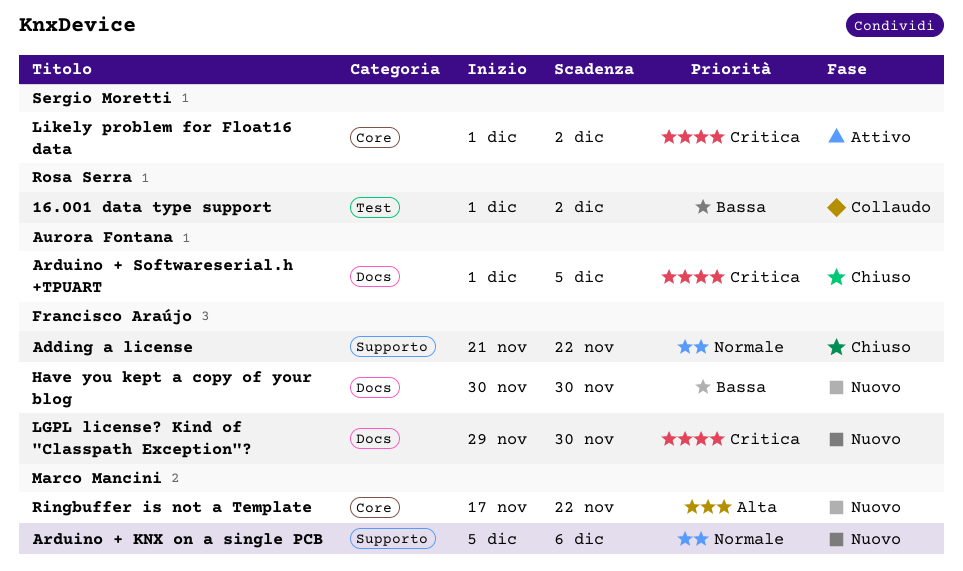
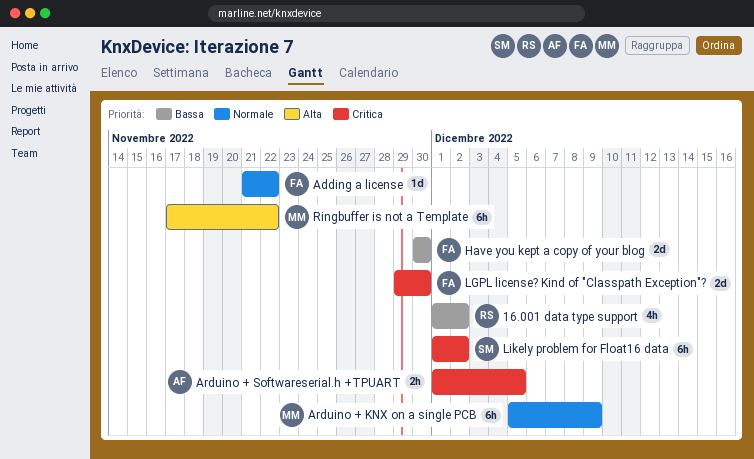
Arduino + KNX on a single PCB, due: Dec 6 -> Dec 9

